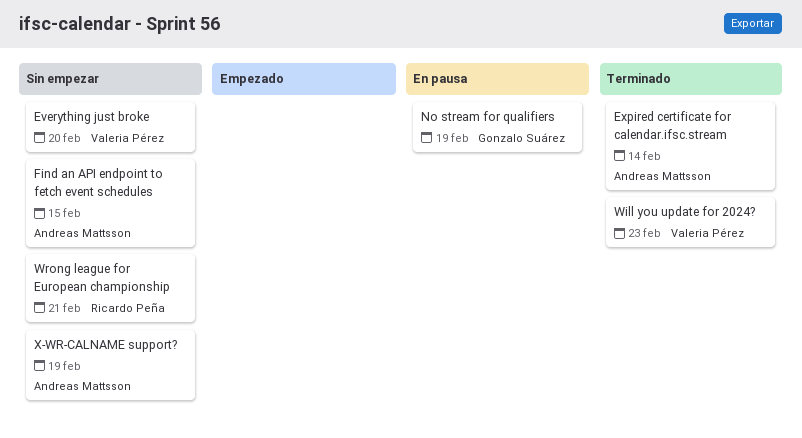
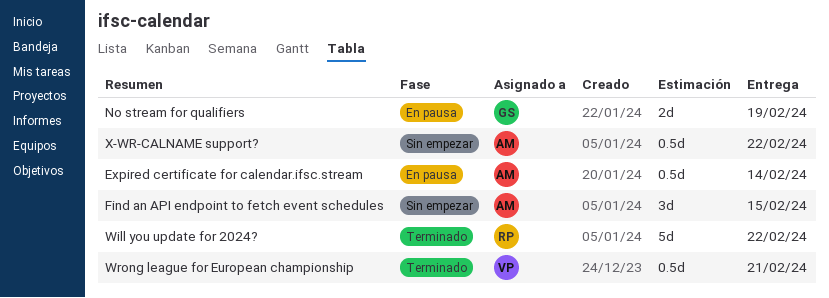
Everything just broke: present -> none
Expired certificate for calendar.ifsc.stream, status: Terminado -> En pausa
Will you update for 2024?, owner: Valeria Pérez -> Ricardo Peña
Will you update for 2024?, due: Feb 23 -> Feb 22
Wrong league for European championship, status: Sin empezar -> Terminado
Wrong league for European championship, owner: Ricardo Peña -> Valeria Pérez
X-WR-CALNAME support?, due: Feb 19 -> Feb 22

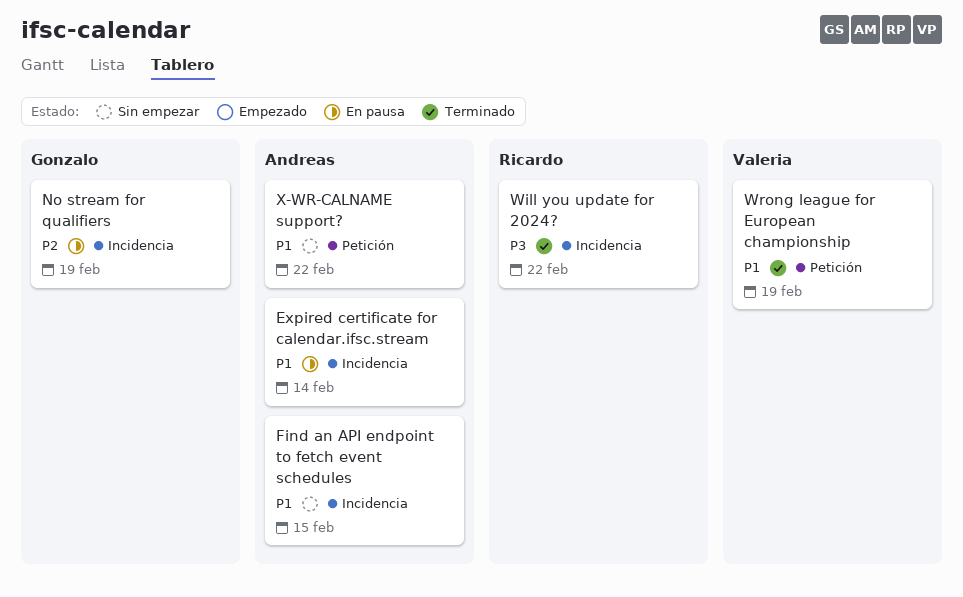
Wrong league for European championship, due: Feb 21 -> Feb 19

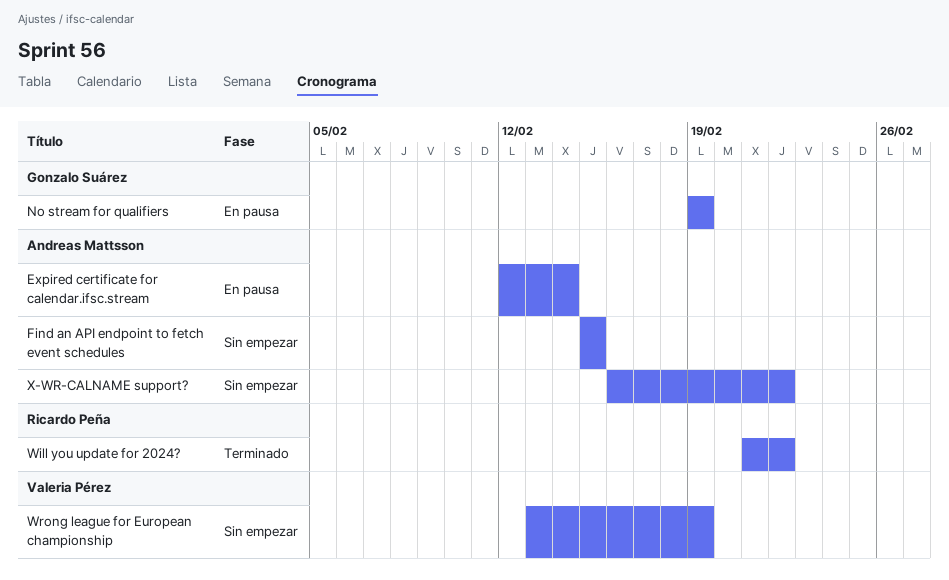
Wrong league for European championship, status: Terminado -> Sin empezar

